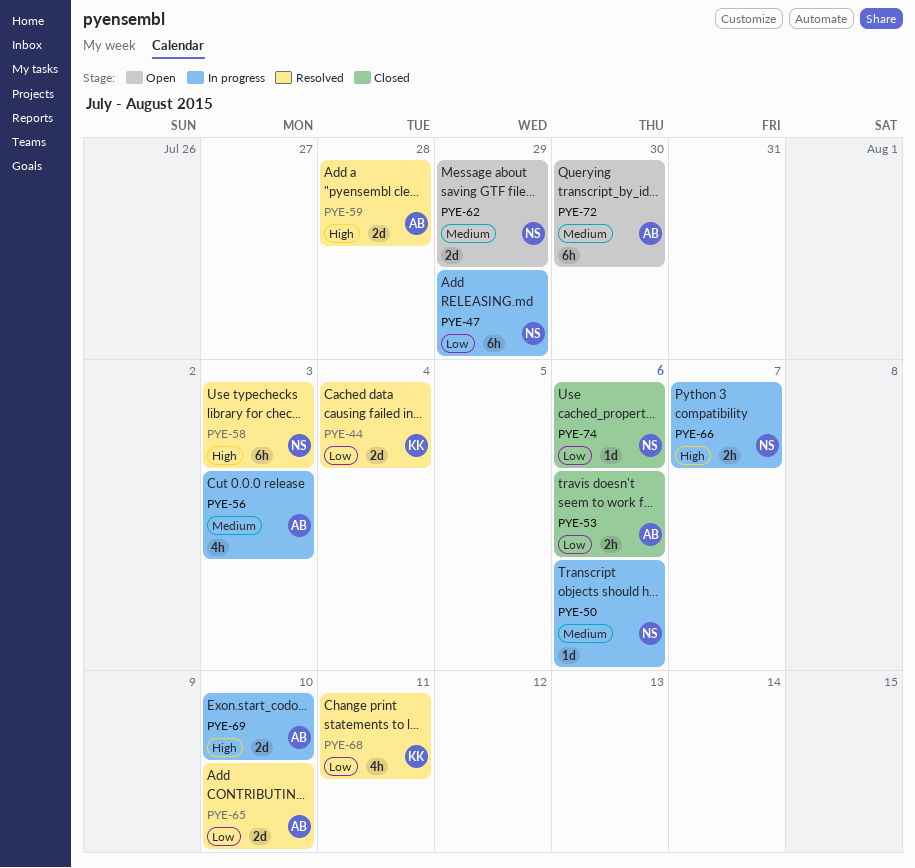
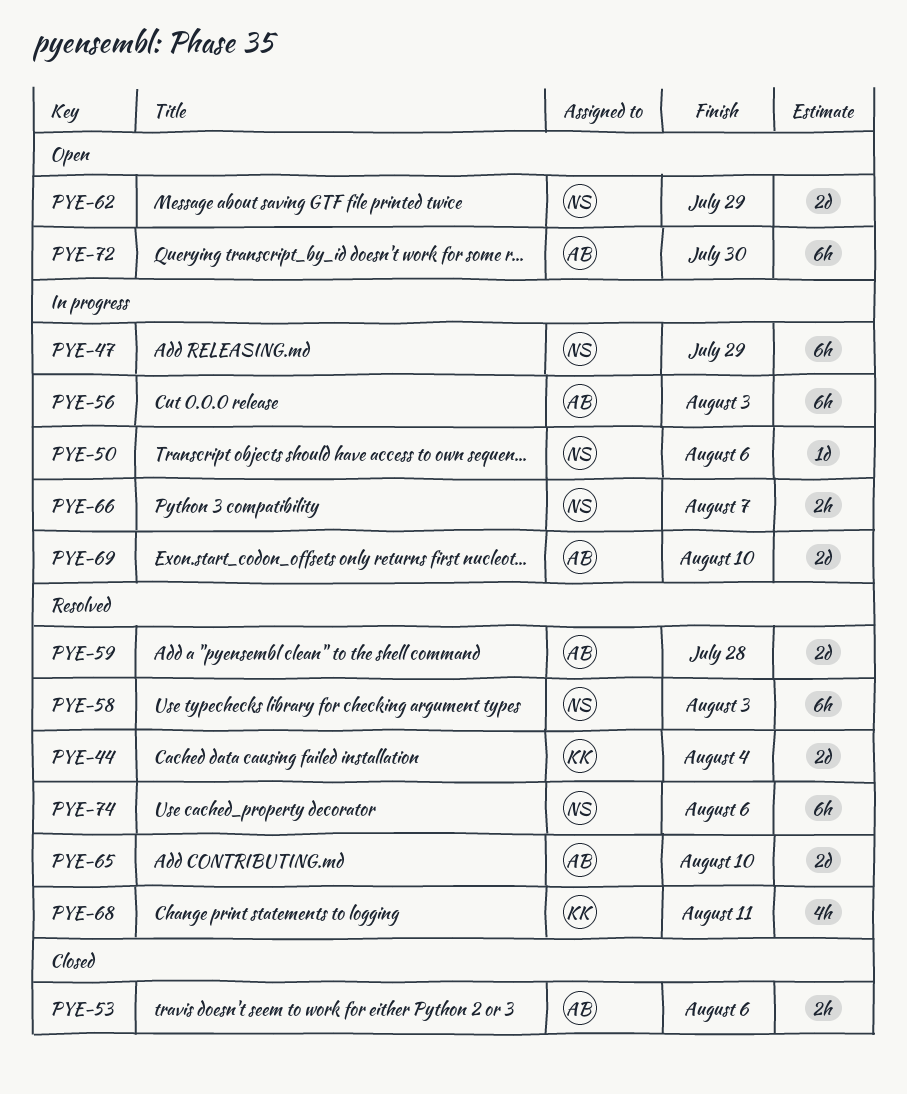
PYE-56, estimate: 4h -> 6h
PYE-74, status: Closed -> Resolved
PYE-74, estimate: 1d -> 6h

